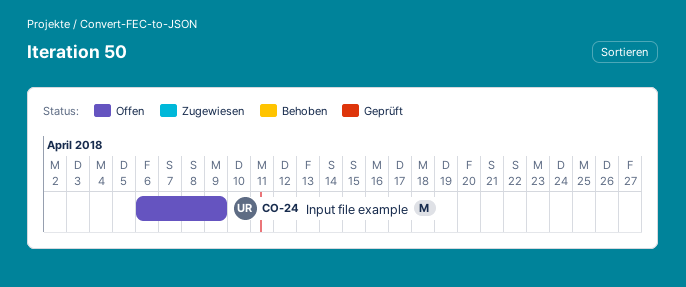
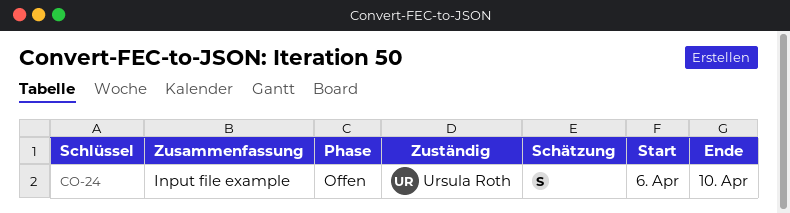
CO-24, estimate: M -> S
CO-24, due: Apr 9 -> Apr 10

